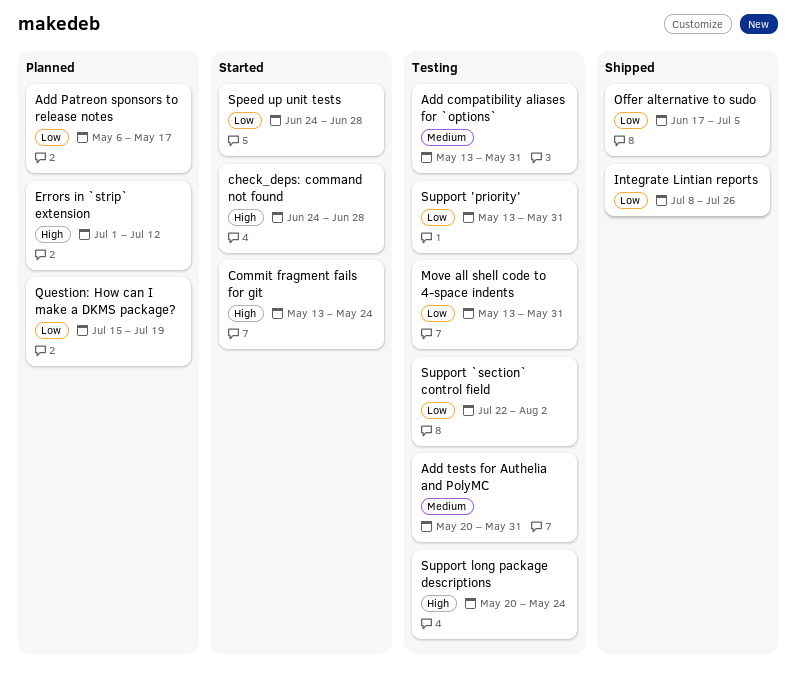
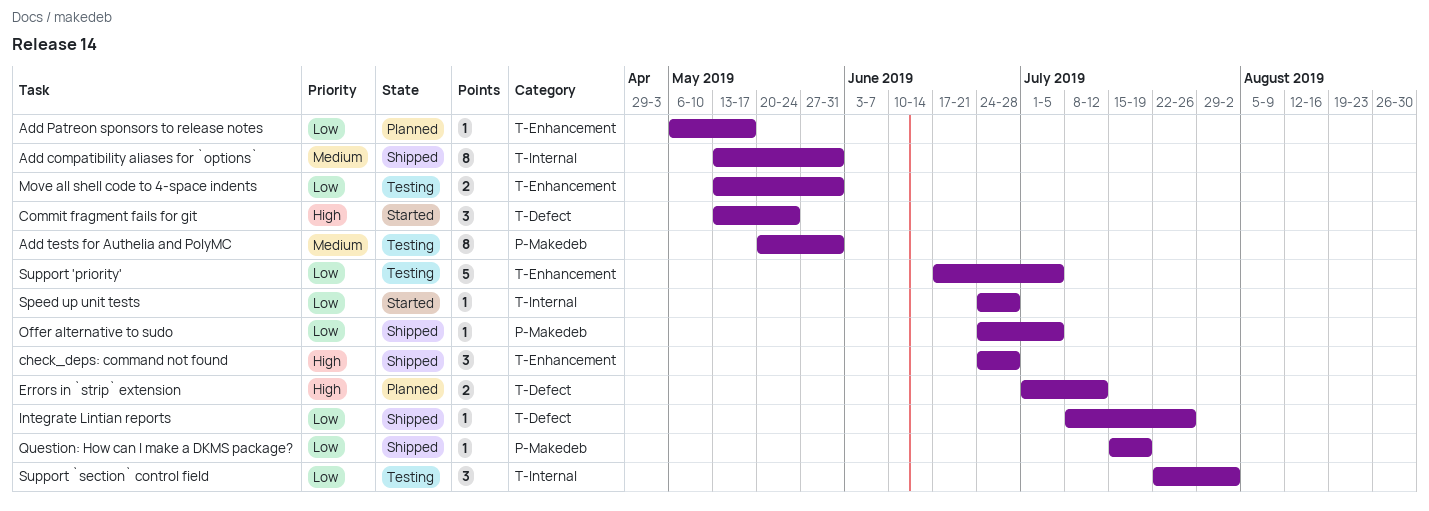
Add compatibility aliases for `options`, status: Testing -> Shipped
check_deps: command not found, status: Started -> Shipped
Offer alternative to sudo, start: Jun 17 -> Jun 24
Question: How can I make a DKMS package?, status: Planned -> Shipped
Support 'priority', start: May 13 -> Jun 17
Support 'priority', due: May 31 -> Jul 5
Support long package descriptions: present -> none

